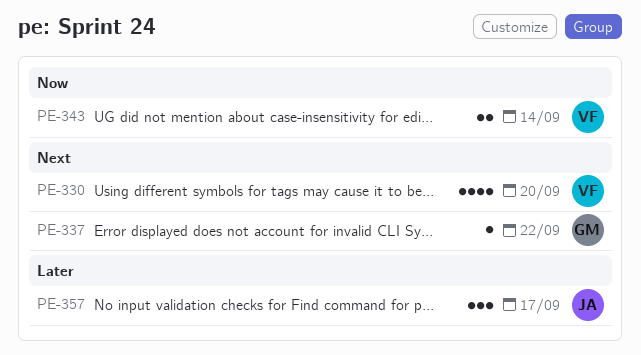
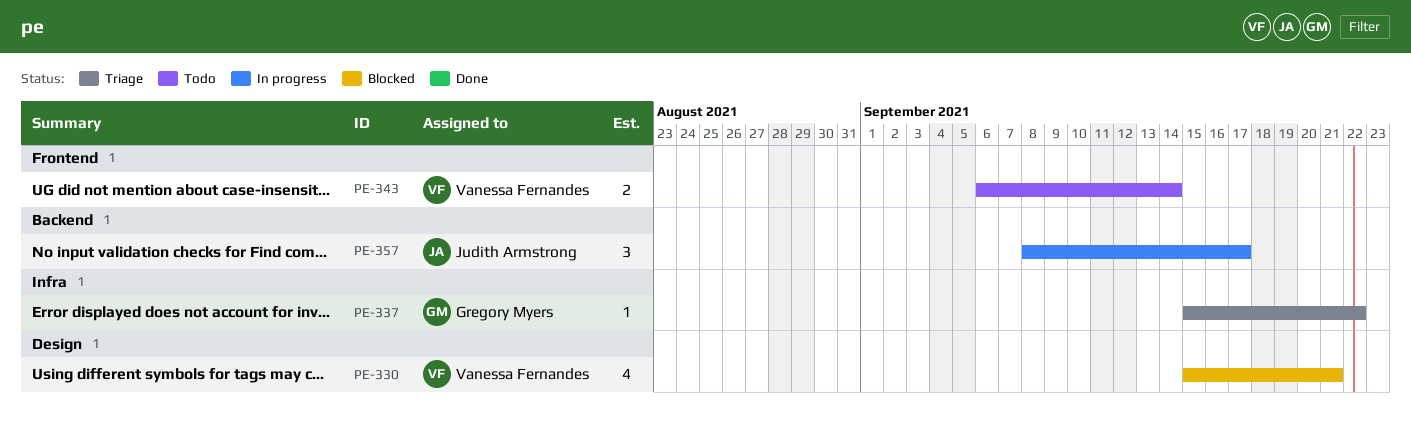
PE-330, due: Sep 20 -> Sep 21

